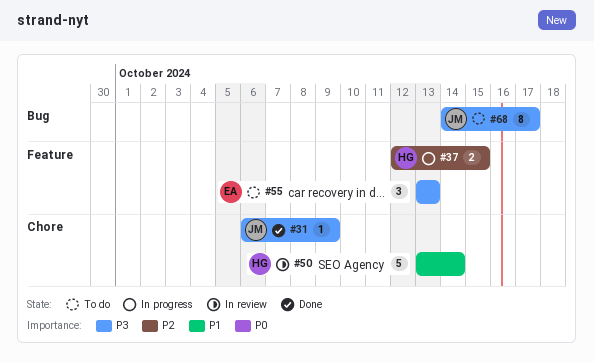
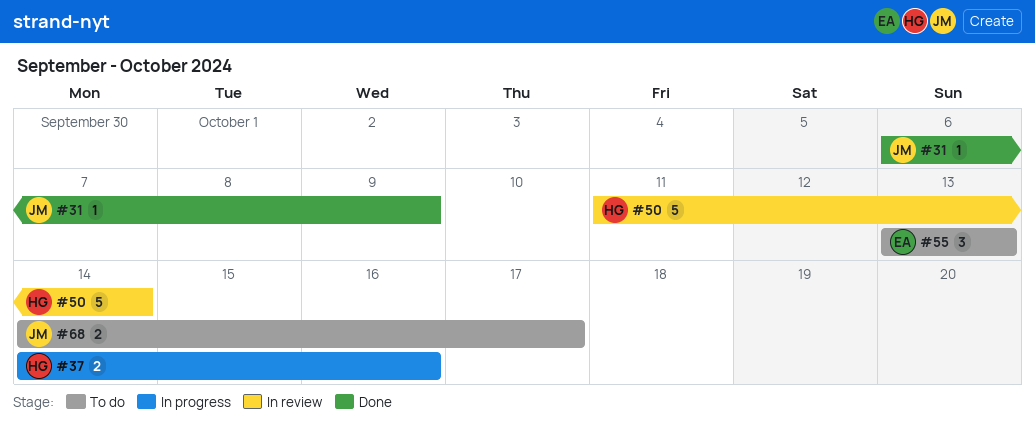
#37, start: Oct 12 -> Oct 14
#37, due: Oct 15 -> Oct 16
#50, start: Oct 13 -> Oct 11
#68, estimate: 8 -> 2

